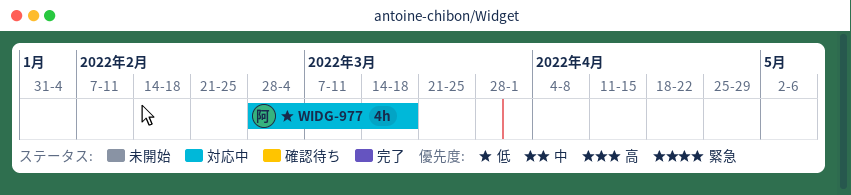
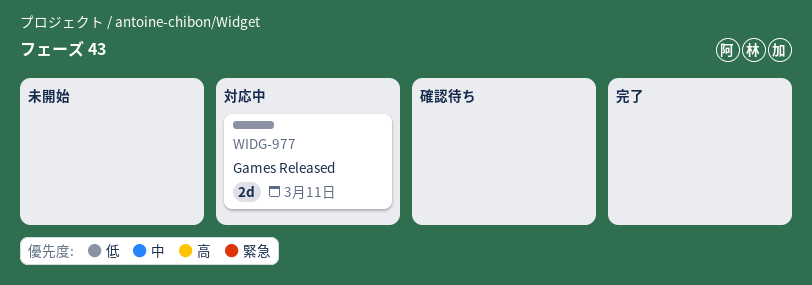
WIDG-977, estimate: 4h -> 2d
WIDG-977, due: Mar 18 -> Mar 11

